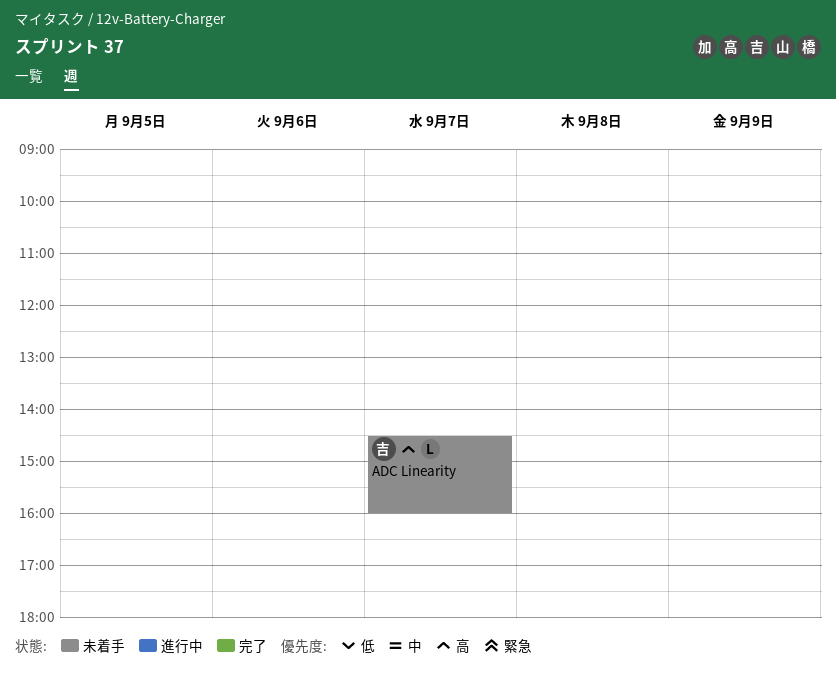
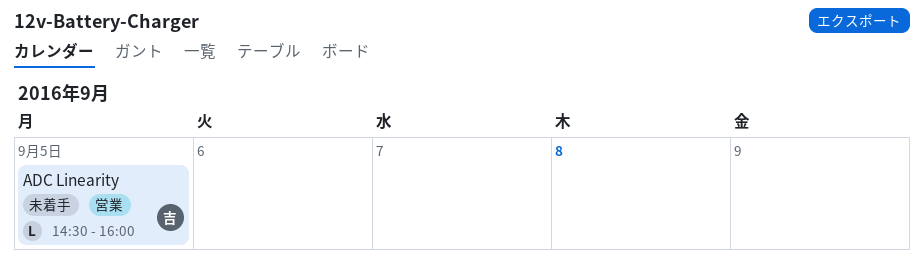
ADC Linearity, day: Sep 7 -> Sep 5

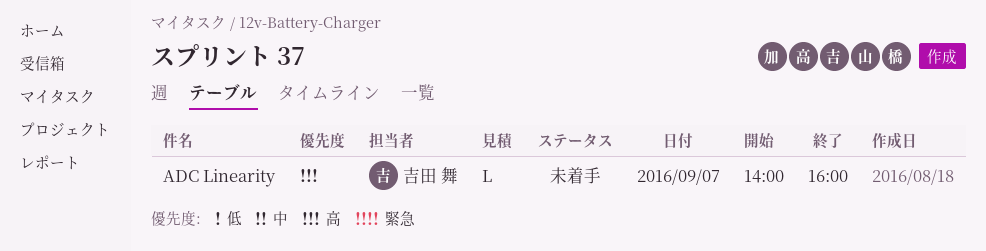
ADC Linearity, day: Sep 5 -> Sep 7
ADC Linearity, begins: 14:30 -> 14:00

